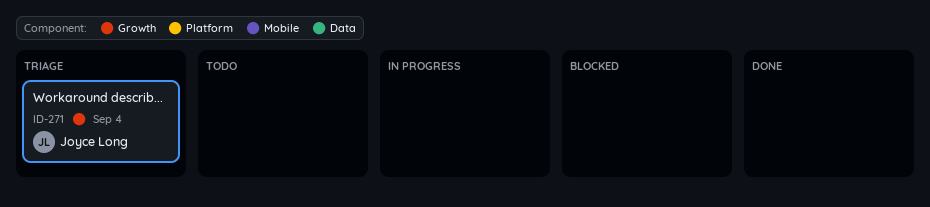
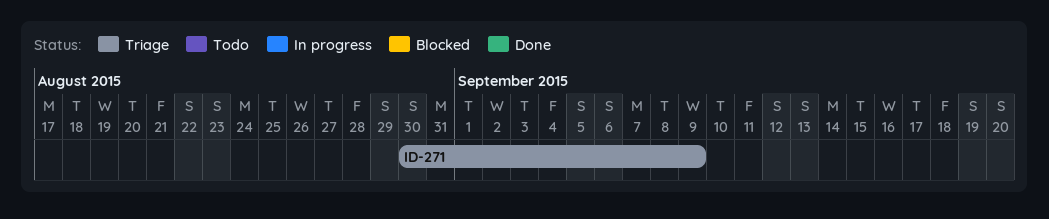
ID-271, due: Sep 4 -> Sep 9

